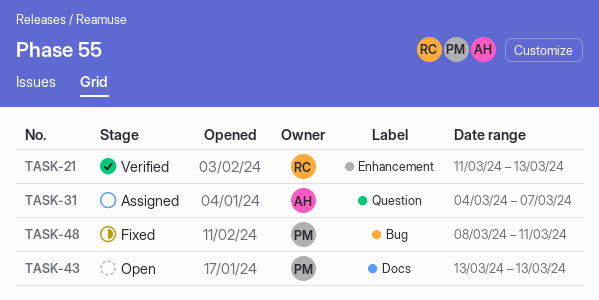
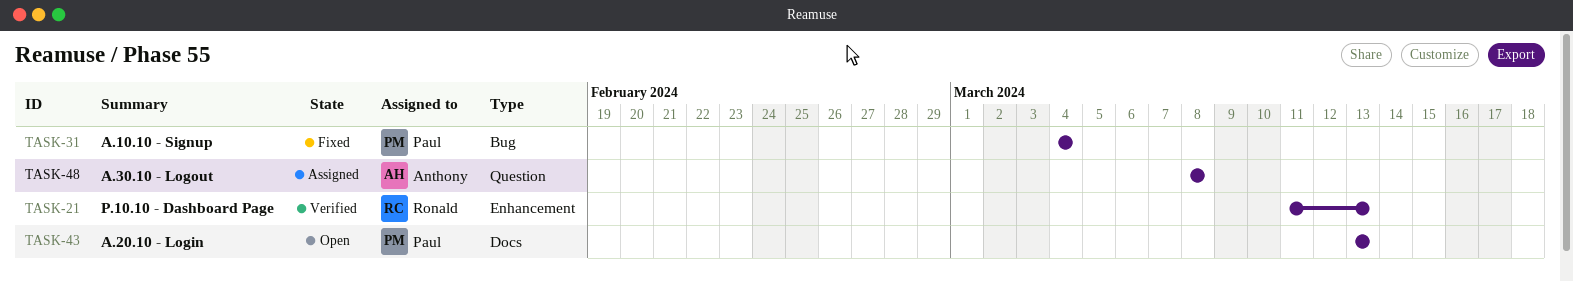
TASK-31, status: Assigned -> Fixed
TASK-31, owner: Anthony -> Paul
TASK-31, label: Question -> Bug
TASK-31, due: Mar 7 -> Mar 4
TASK-48, status: Fixed -> Assigned
TASK-48, owner: Paul -> Anthony
TASK-48, label: Bug -> Question
TASK-48, due: Mar 11 -> Mar 8

